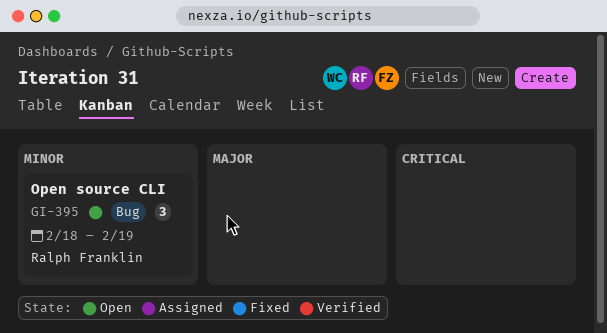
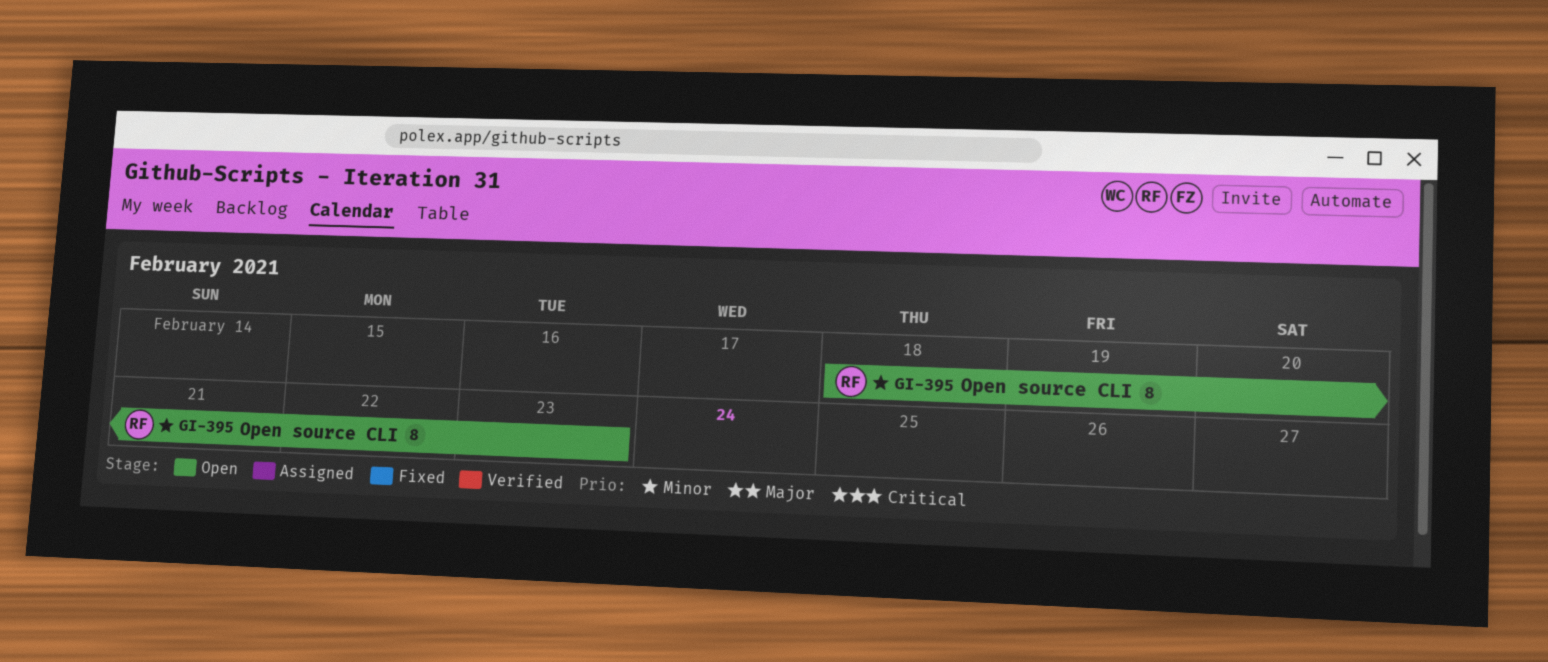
GI-395, estimate: 3 -> 8
GI-395, due: Feb 19 -> Feb 23

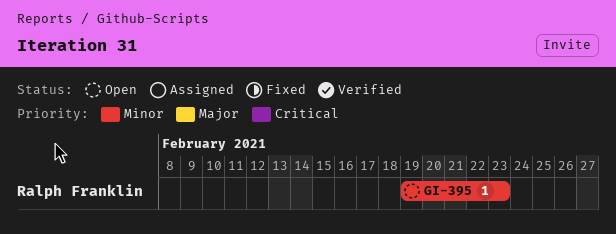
GI-395, estimate: 8 -> 1
GI-395, start: Feb 18 -> Feb 19

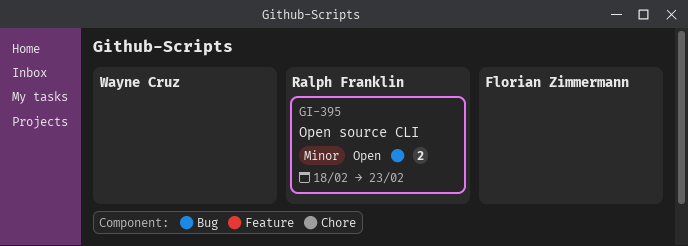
GI-395, estimate: 1 -> 2
GI-395, start: Feb 19 -> Feb 18

